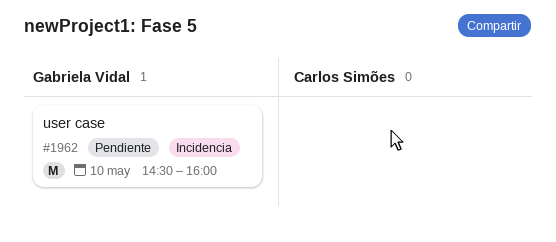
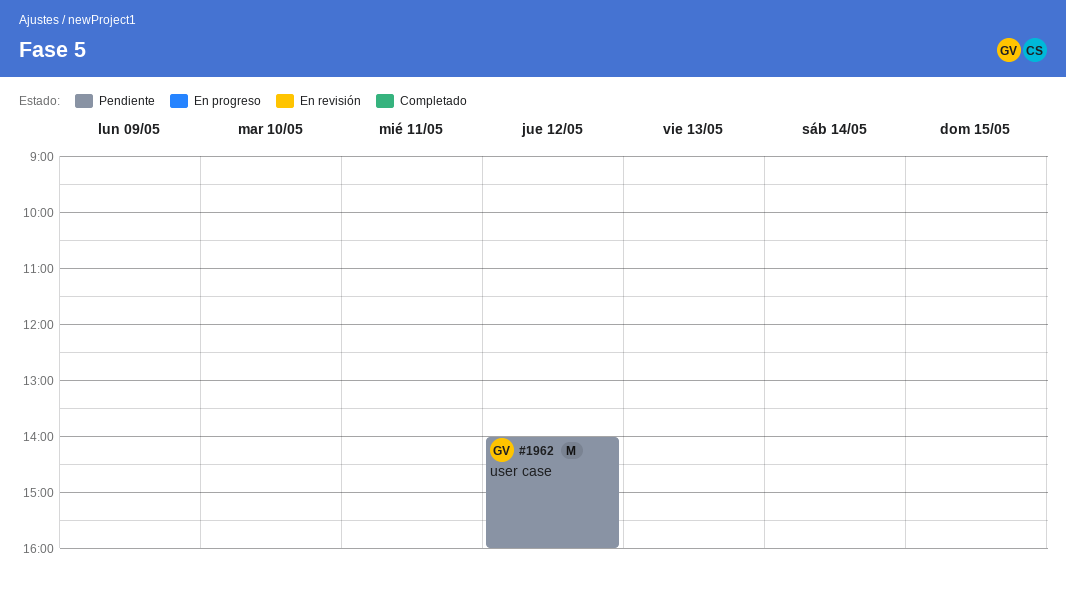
#1962, day: May 10 -> May 12
#1962, begins: 14:30 -> 14:00

